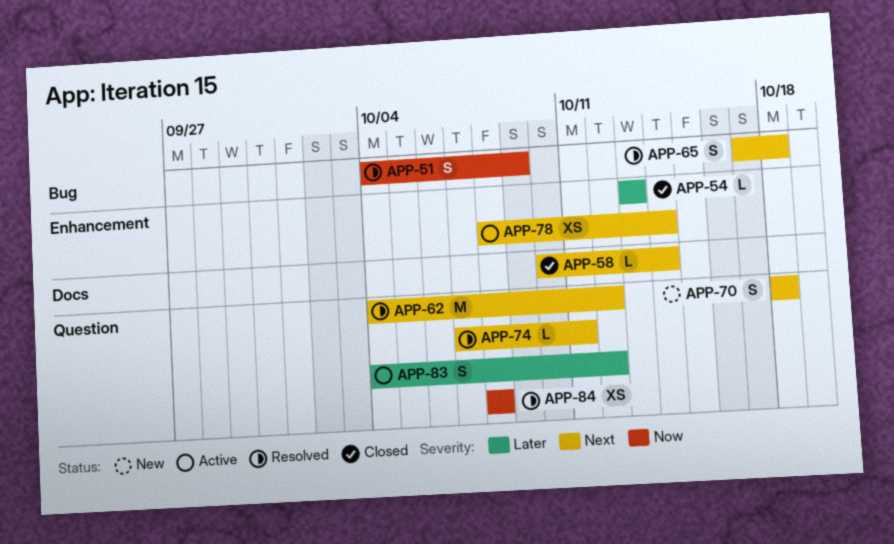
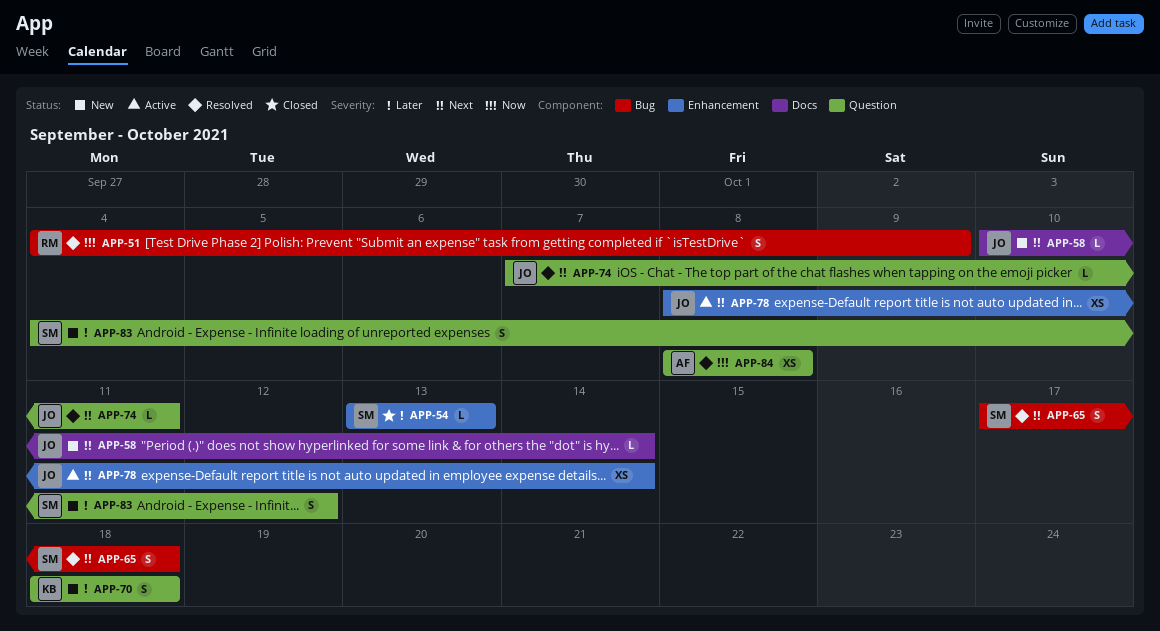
APP-58, status: Closed -> New
APP-62: present -> none
APP-70, priority: Next -> Later
APP-83, status: Active -> New

